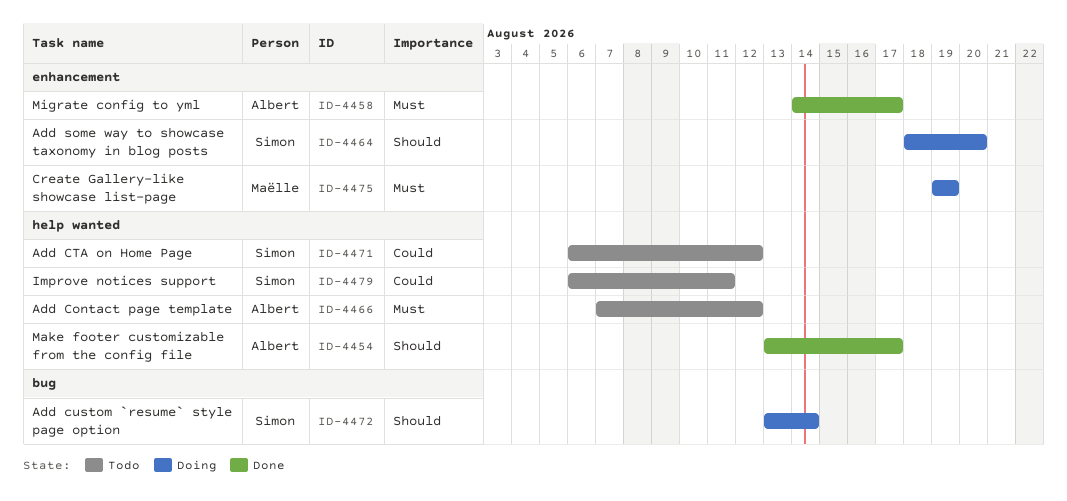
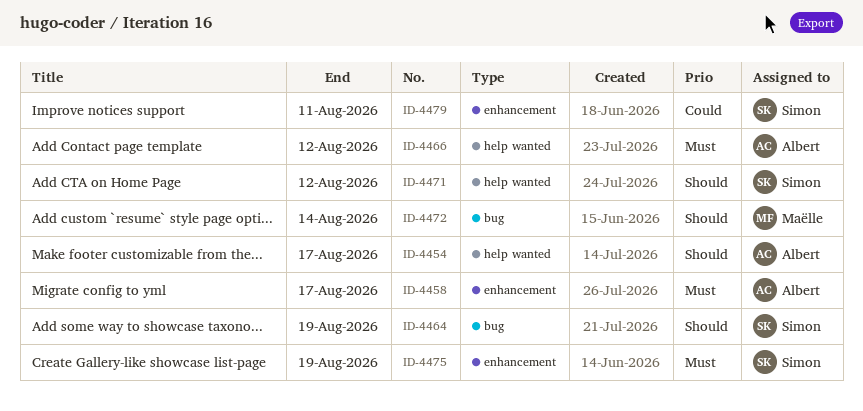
ID-4464, label: enhancement -> bug
ID-4464, due: Aug 20 -> Aug 19
ID-4471, priority: Could -> Should
ID-4472, owner: Simon -> Maëlle
ID-4475, owner: Maëlle -> Simon
ID-4479, label: help wanted -> enhancement

